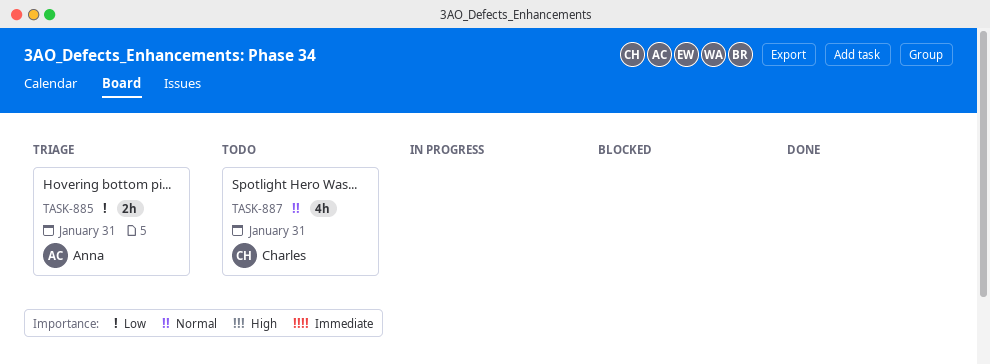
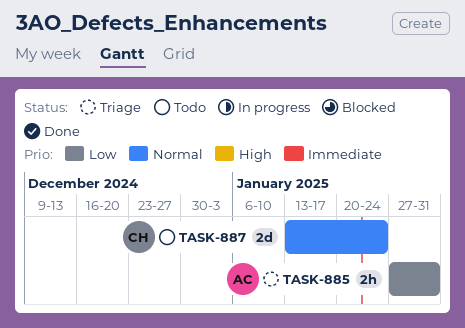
TASK-887, estimate: 4h -> 2d
TASK-887, due: Jan 31 -> Jan 24

